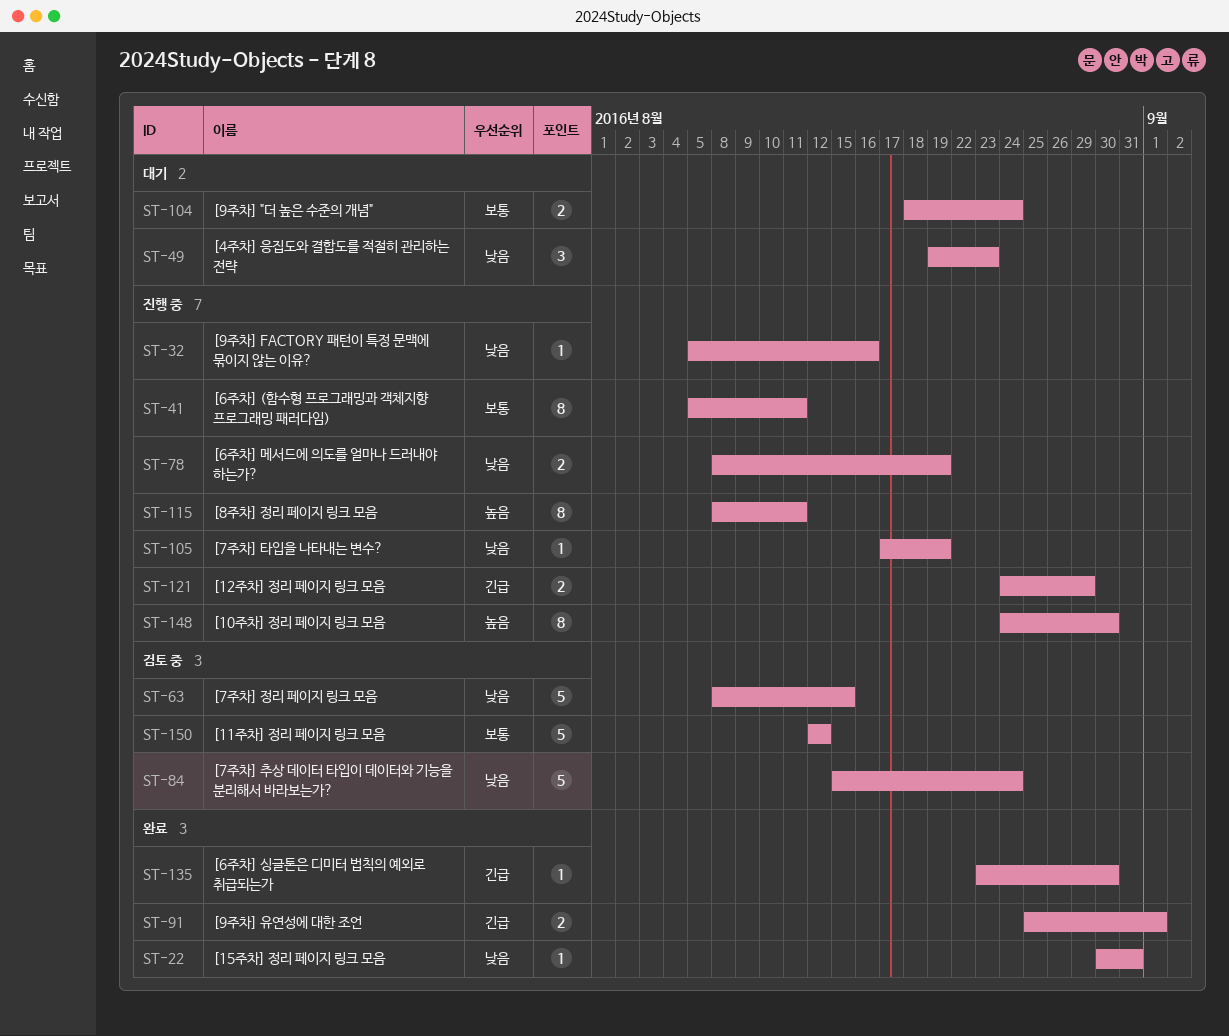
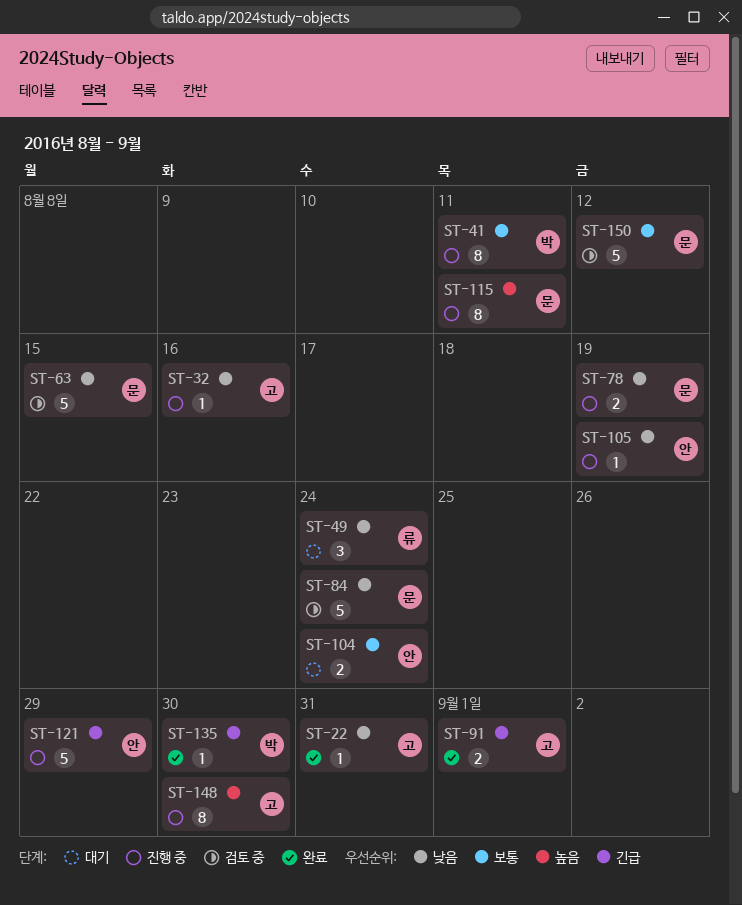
ST-49, due: Aug 23 -> Aug 24
ST-121, estimate: 2 -> 5

